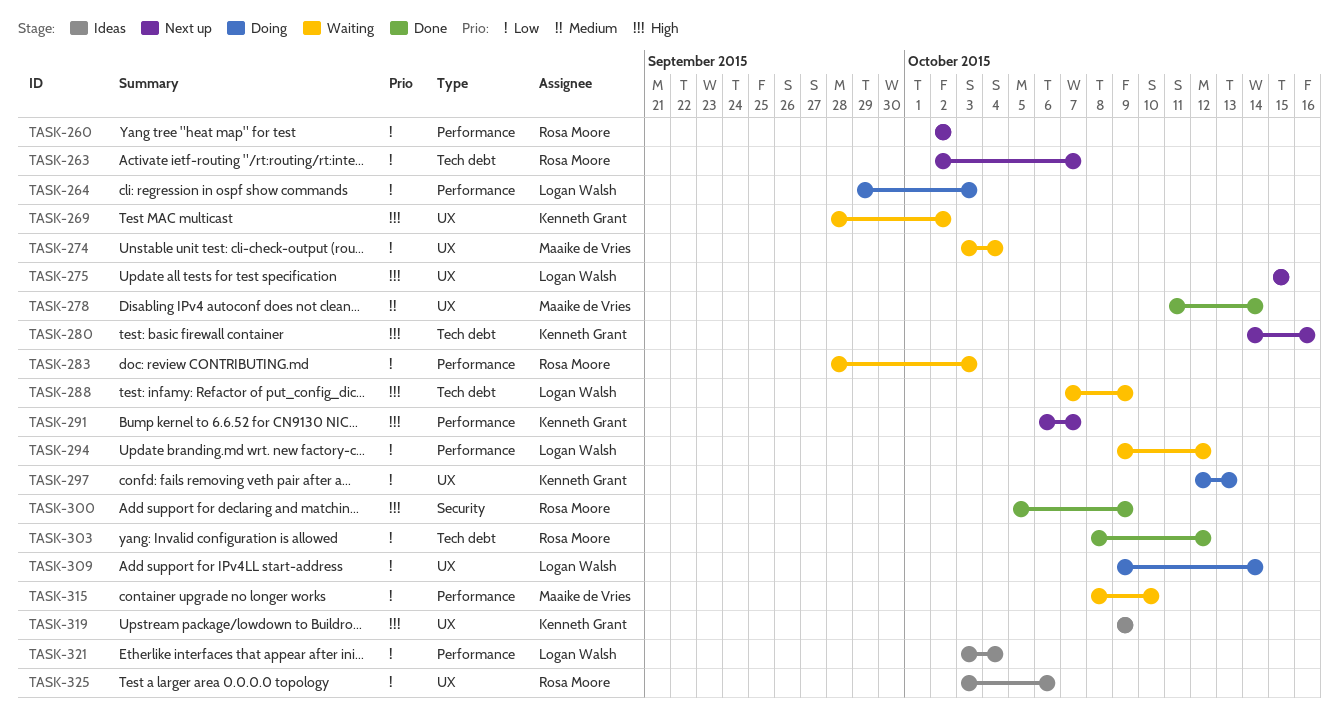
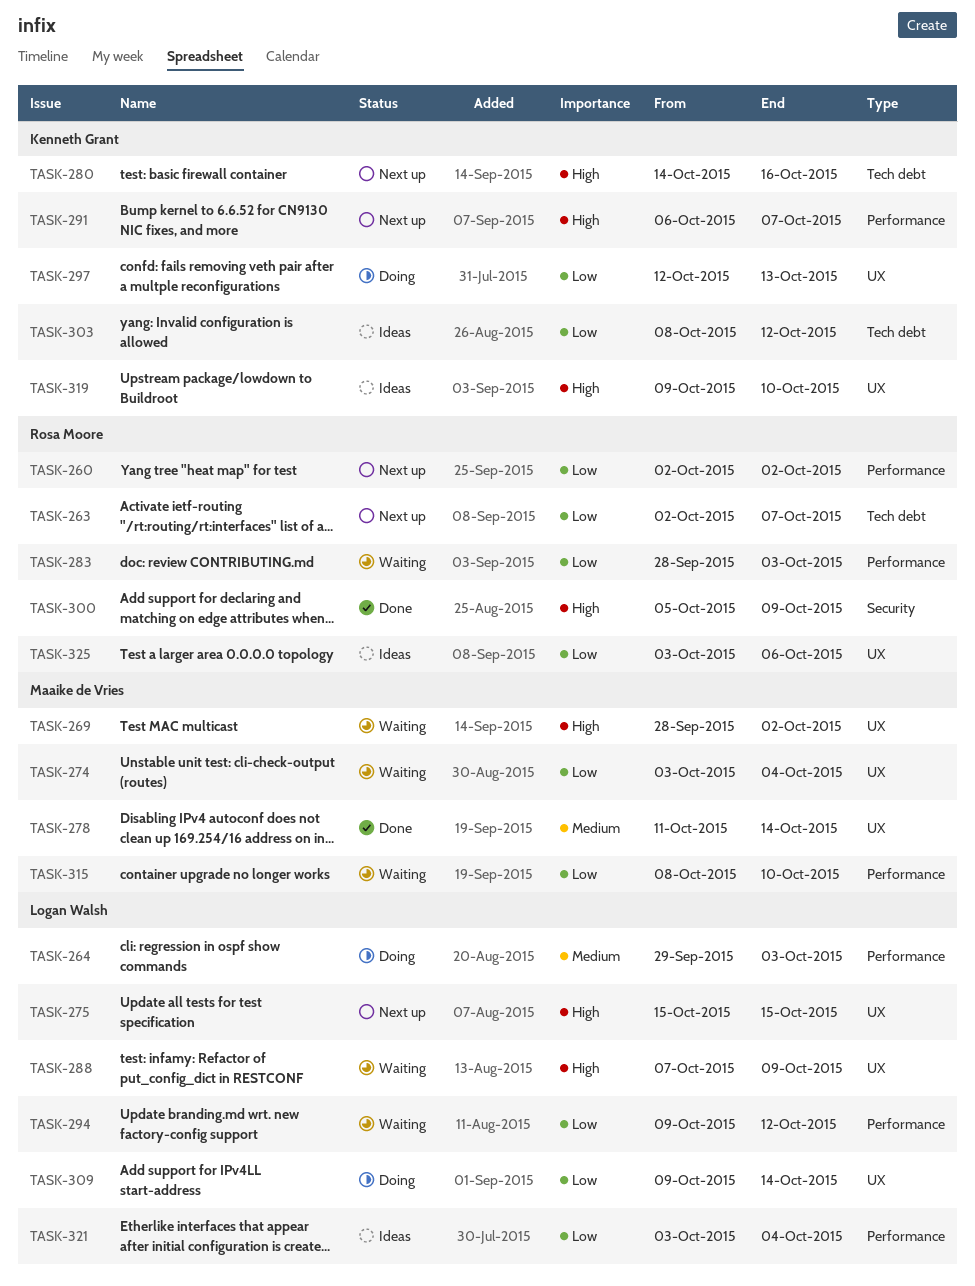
TASK-264, priority: Low -> Medium
TASK-269, owner: Kenneth Grant -> Maaike de Vries
TASK-288, label: Tech debt -> UX
TASK-303, status: Done -> Ideas
TASK-303, owner: Rosa Moore -> Kenneth Grant
TASK-319, due: Oct 9 -> Oct 10

